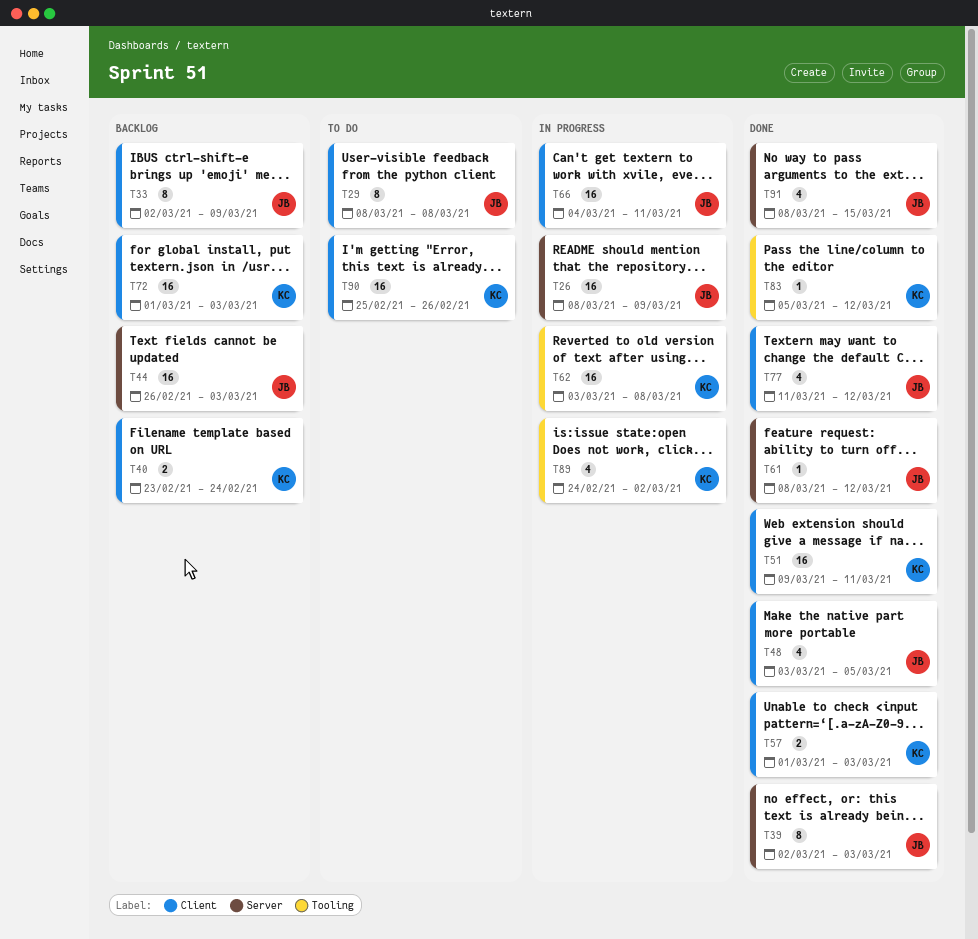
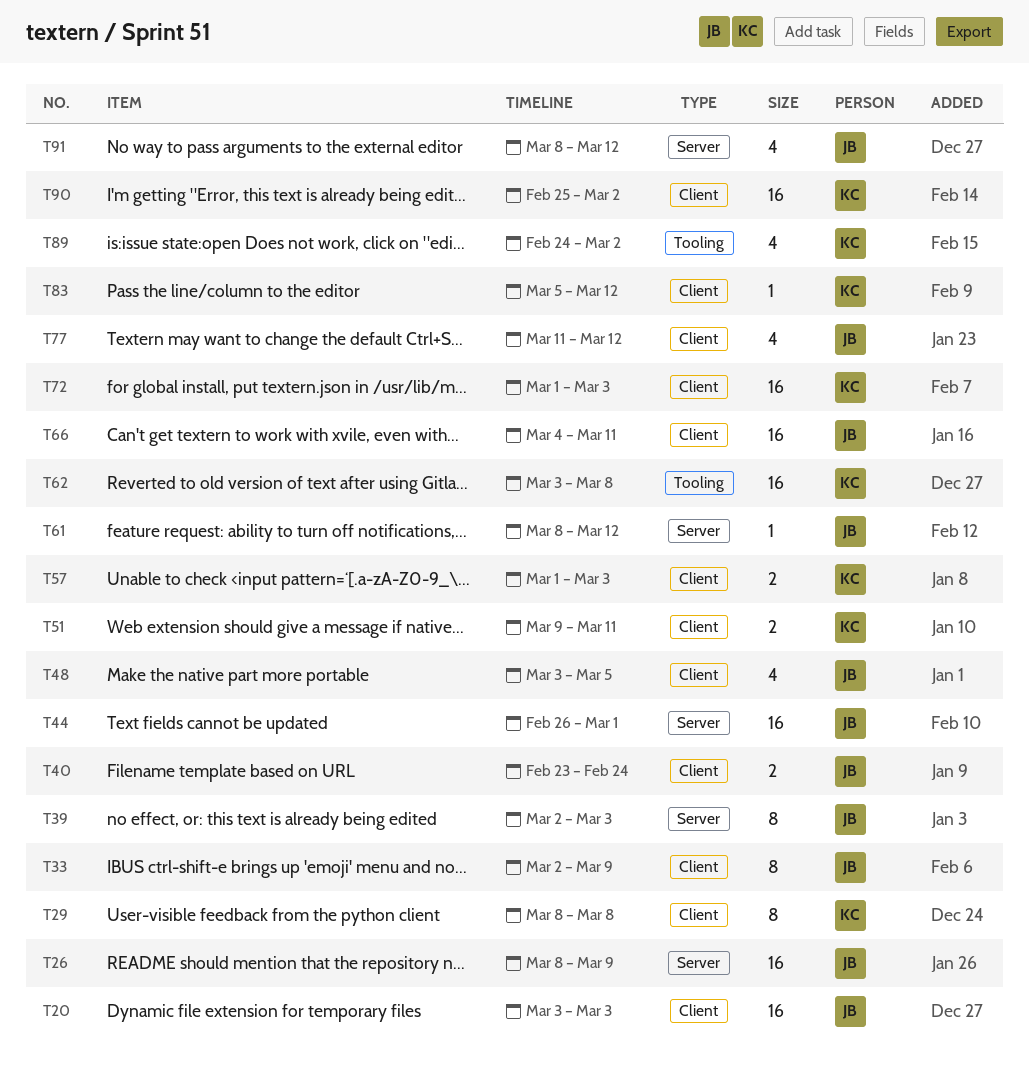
T20: none -> present
T29, owner: JB -> KC
T40, owner: KC -> JB
T44, due: Mar 3 -> Mar 1
T51, estimate: 16 -> 2
T83, label: Tooling -> Client
T90, due: Feb 26 -> Mar 2
T91, due: Mar 15 -> Mar 12

